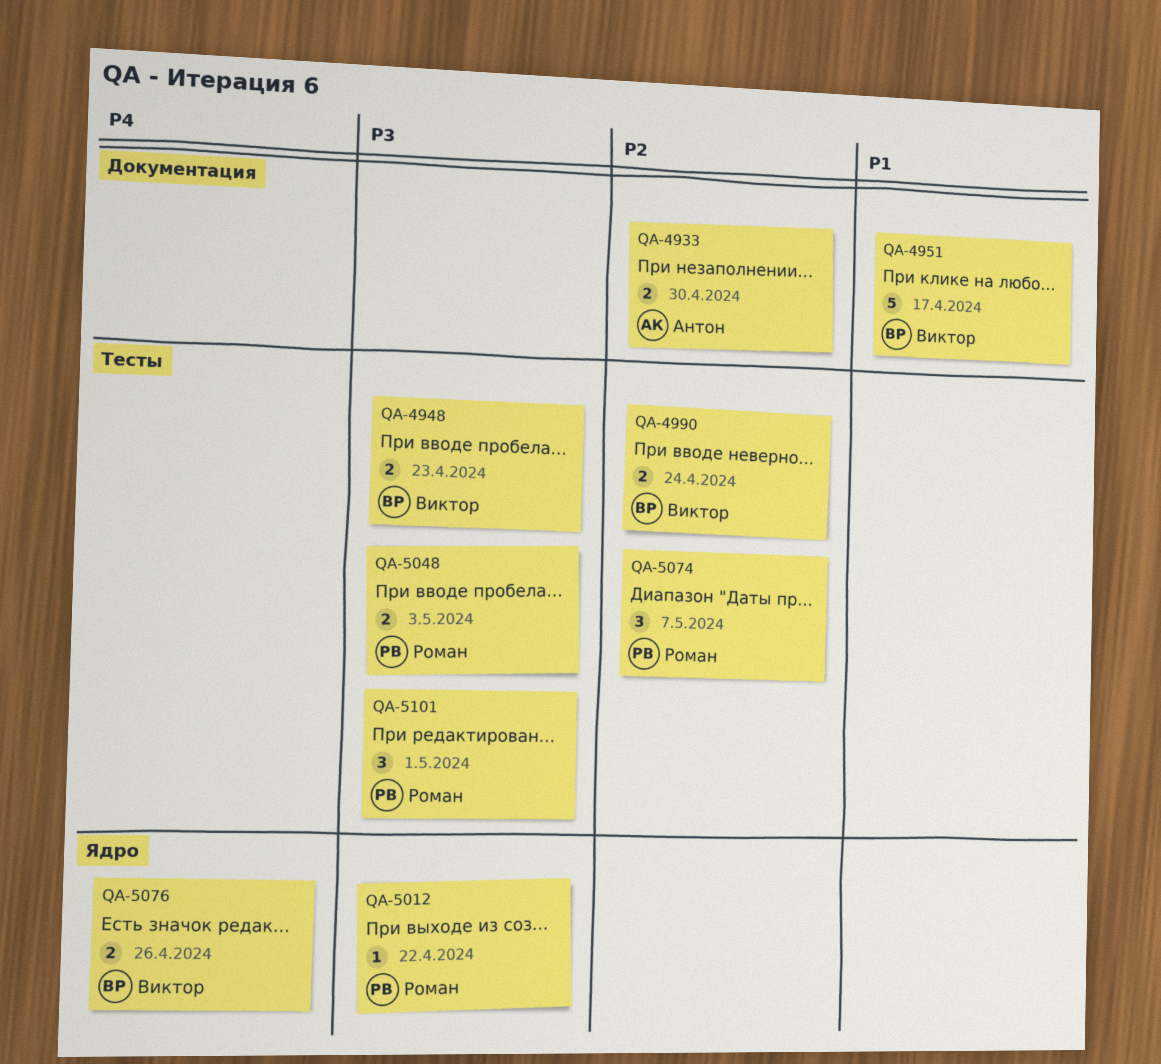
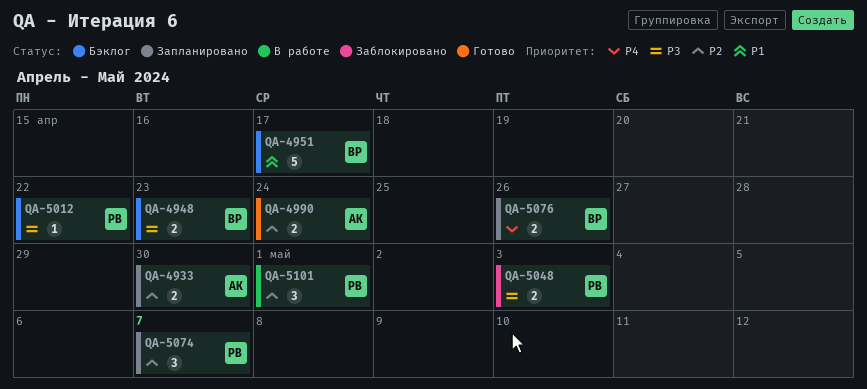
QA-4990, owner: Виктор -> Антон
QA-5101, priority: P3 -> P2

